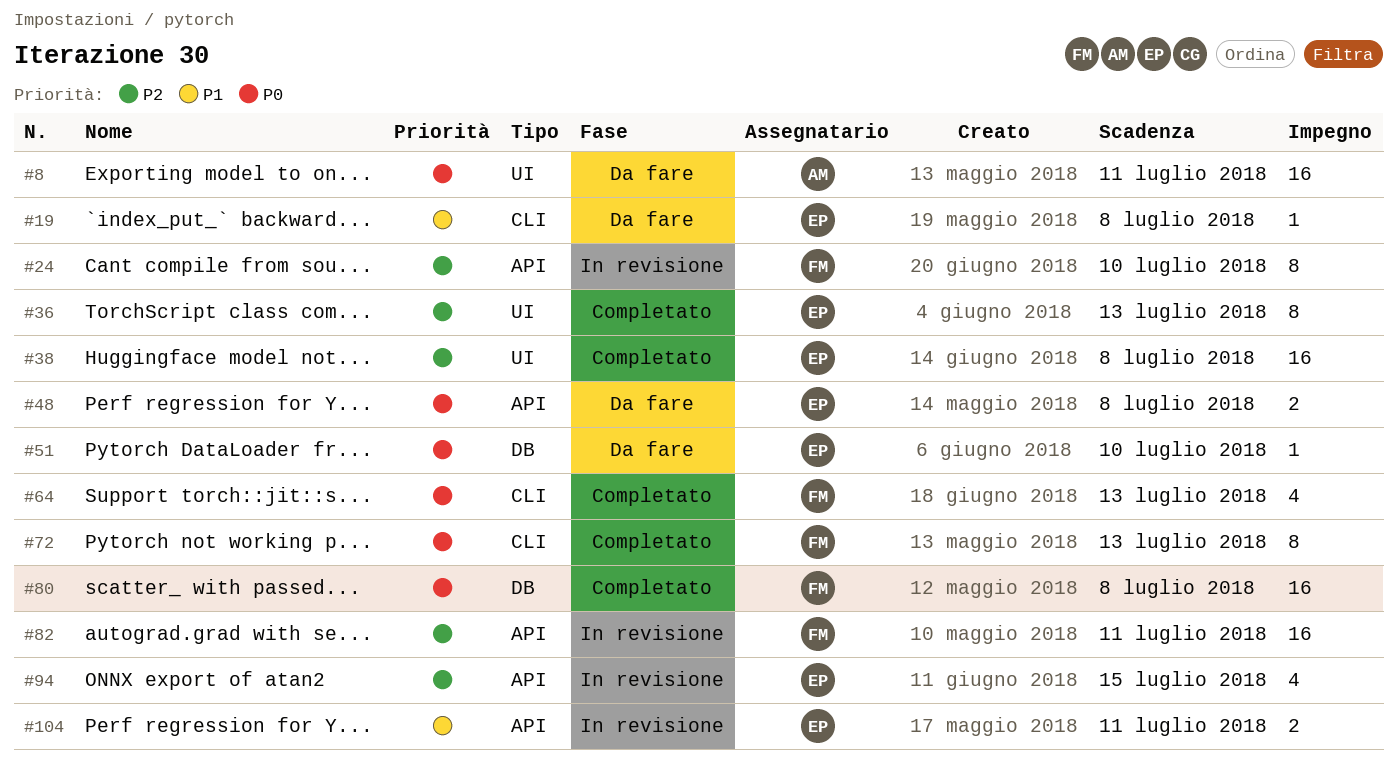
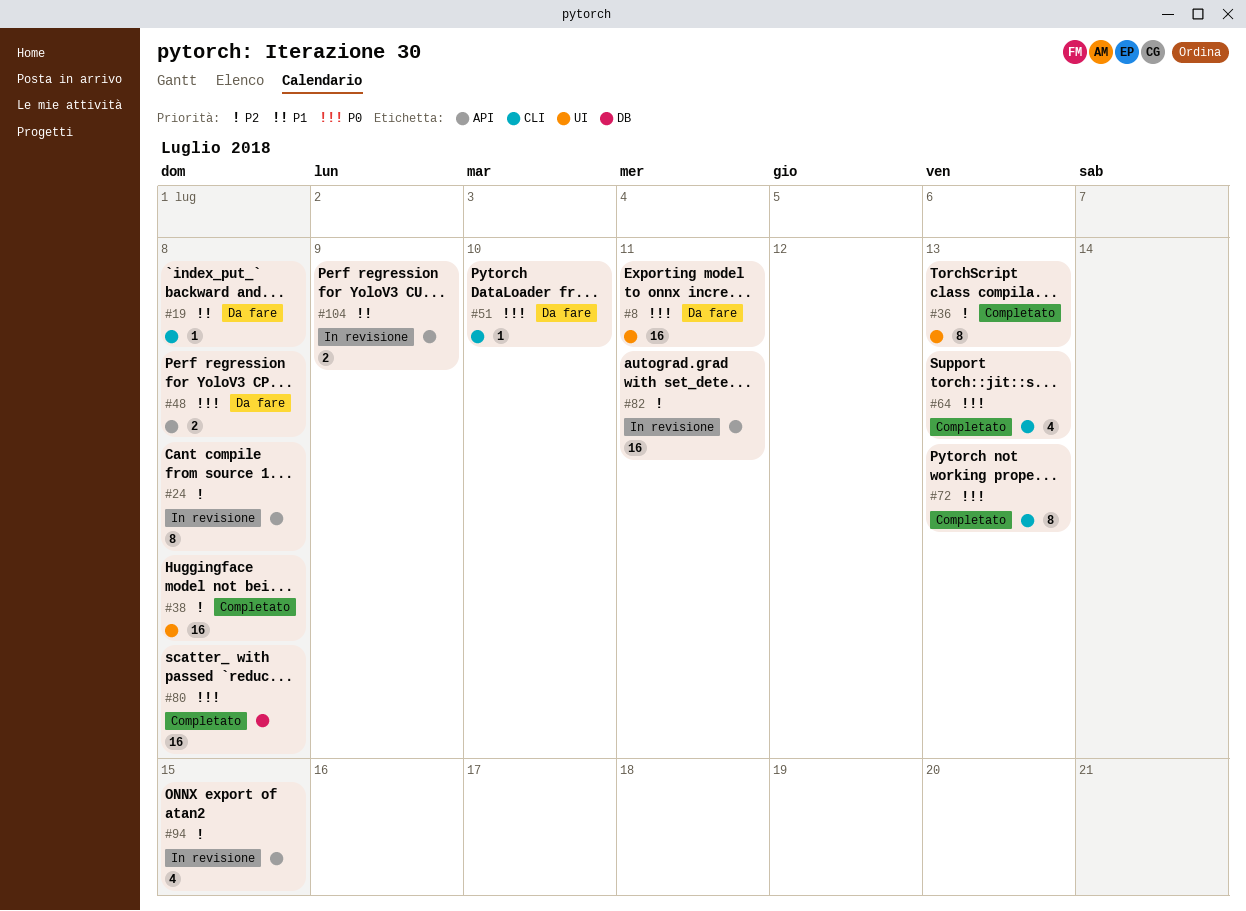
#24, due: Jul 10 -> Jul 8
#51, label: DB -> CLI
#104, due: Jul 11 -> Jul 9

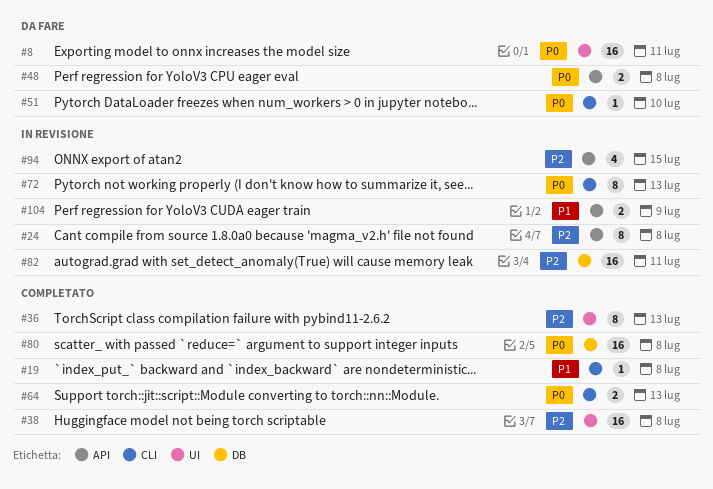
#19, status: Da fare -> Completato
#64, estimate: 4 -> 2
#72, status: Completato -> In revisione
#82, label: API -> DB

